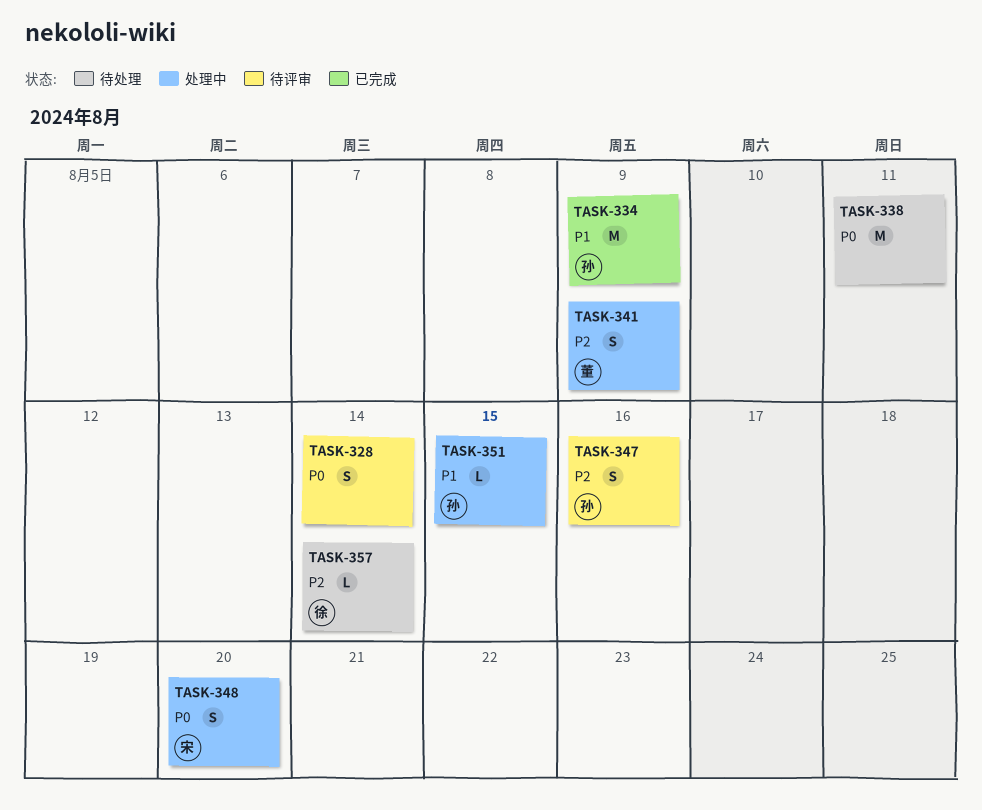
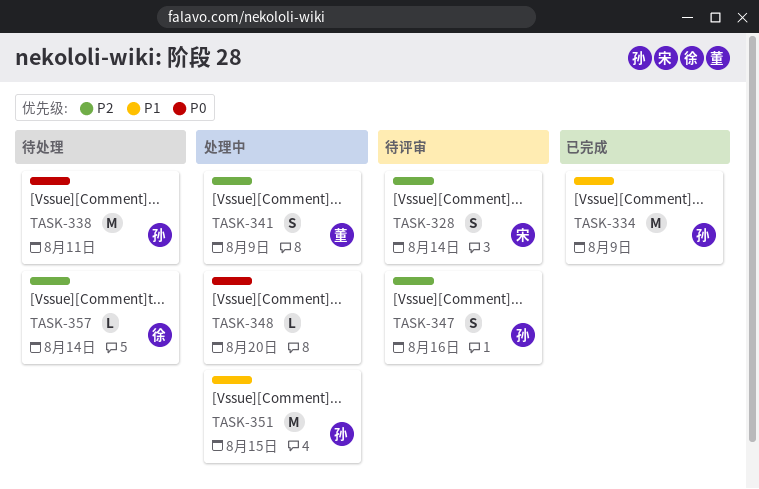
TASK-328, owner: none -> 宋
TASK-328, priority: P0 -> P2
TASK-338, owner: none -> 孙
TASK-348, owner: 宋 -> none
TASK-348, estimate: S -> L
TASK-351, estimate: L -> M

